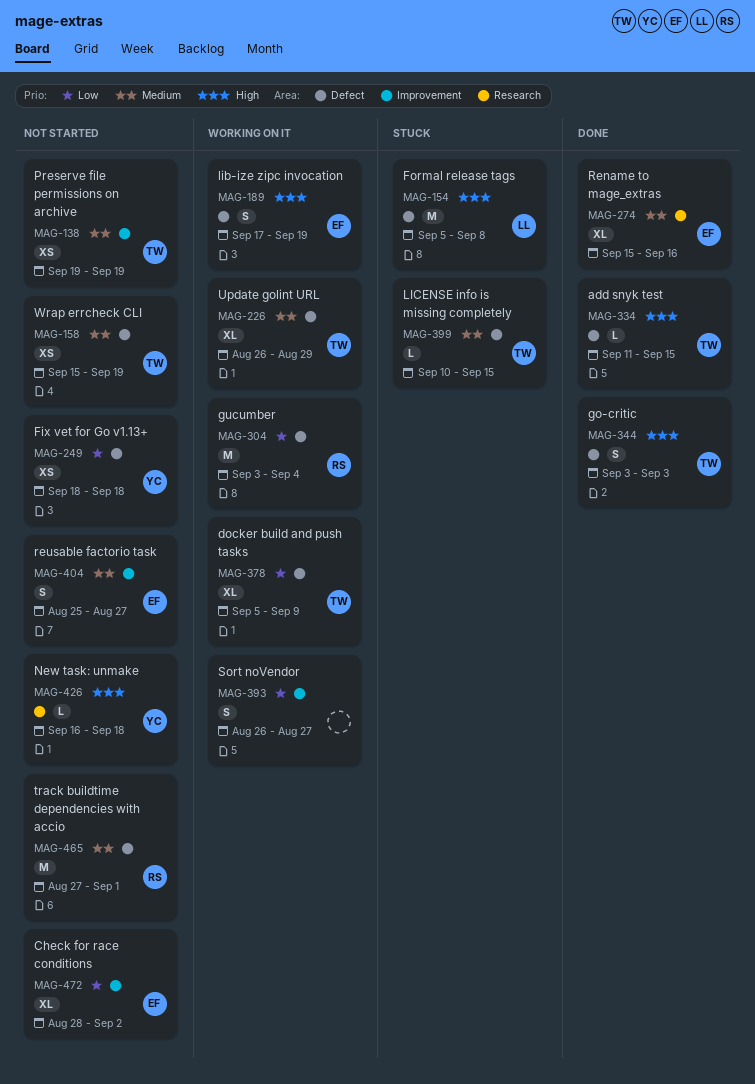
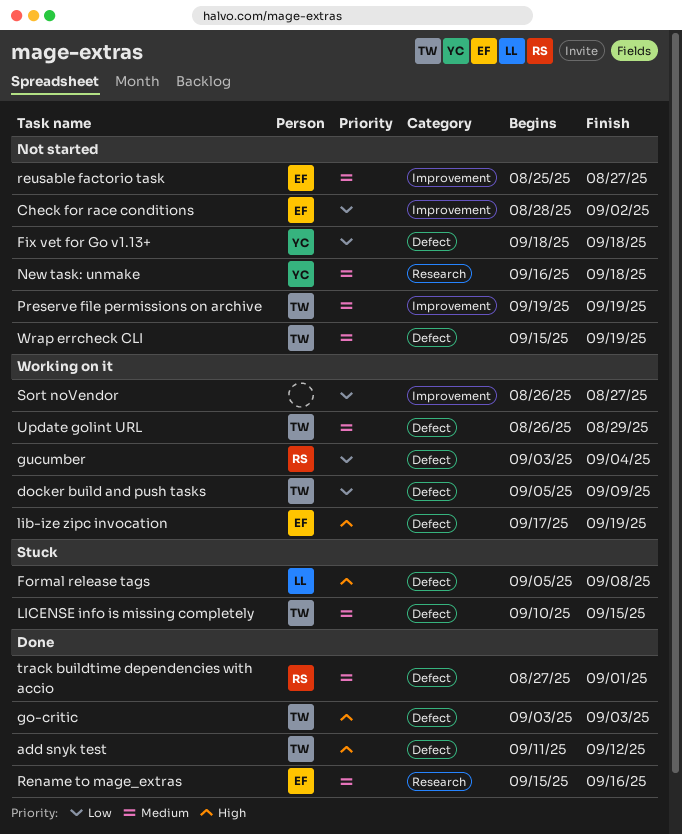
add snyk test, due: Sep 15 -> Sep 12
New task: unmake, priority: High -> Medium
track buildtime dependencies with accio, status: Not started -> Done

